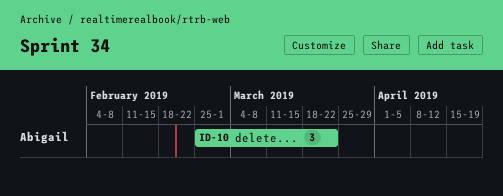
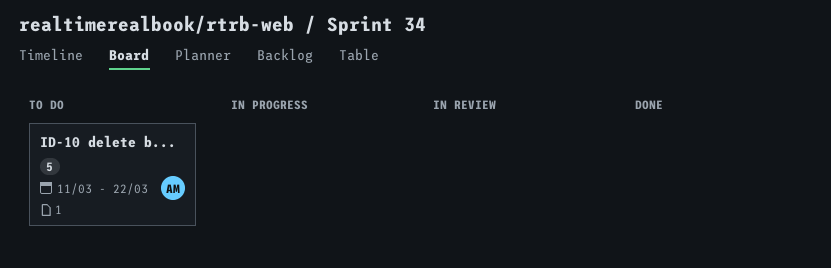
ID-10, estimate: 3 -> 5
ID-10, start: Feb 25 -> Mar 11

